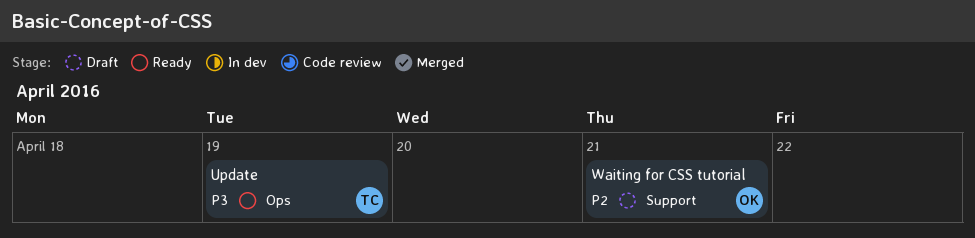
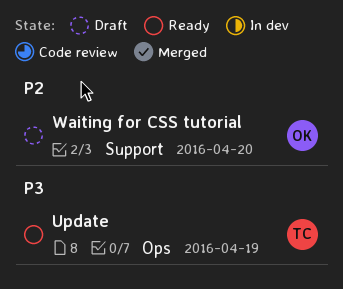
Waiting for CSS tutorial, due: Apr 21 -> Apr 20

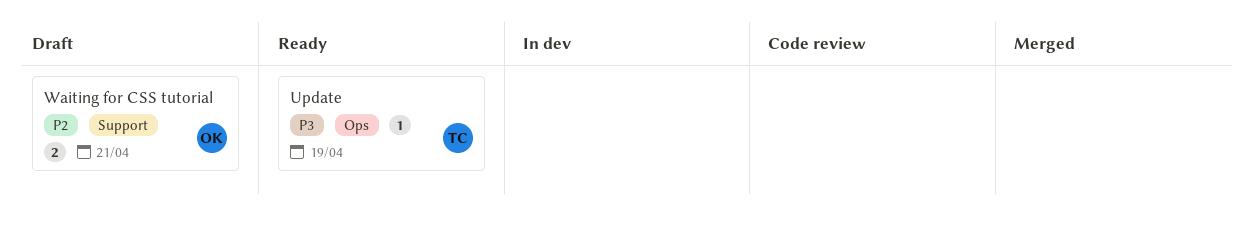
Waiting for CSS tutorial, due: Apr 20 -> Apr 21

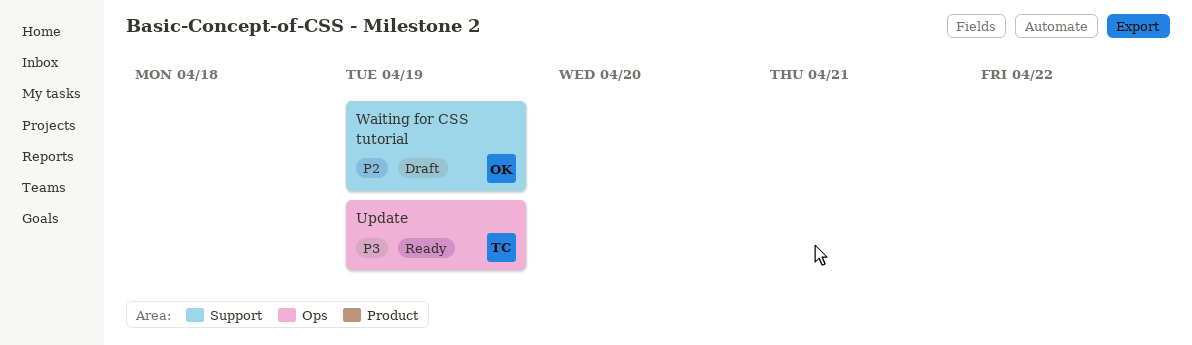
Waiting for CSS tutorial, due: Apr 21 -> Apr 19

